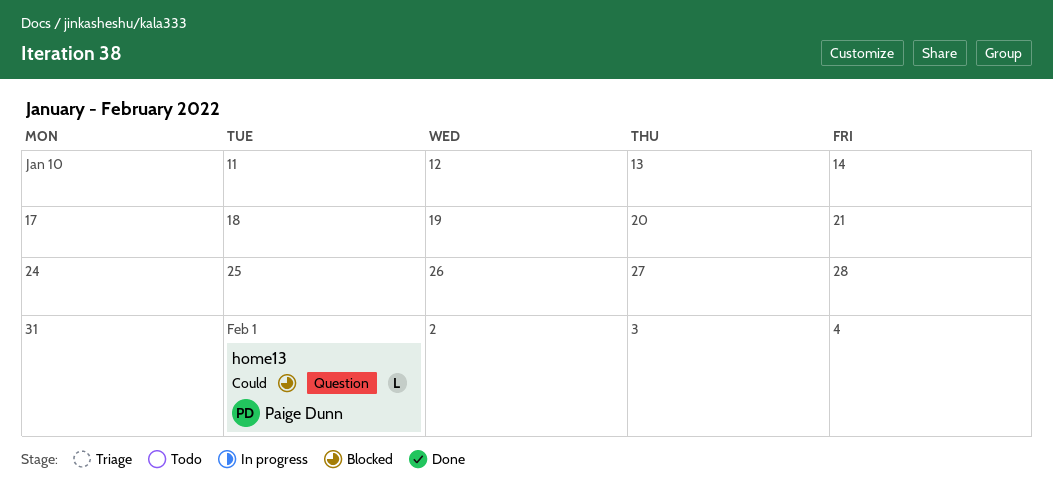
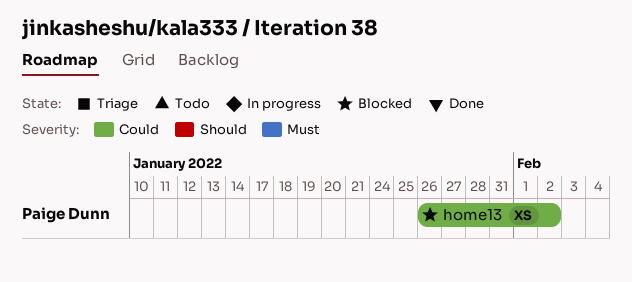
home13, estimate: L -> XS
home13, due: Feb 1 -> Feb 2

